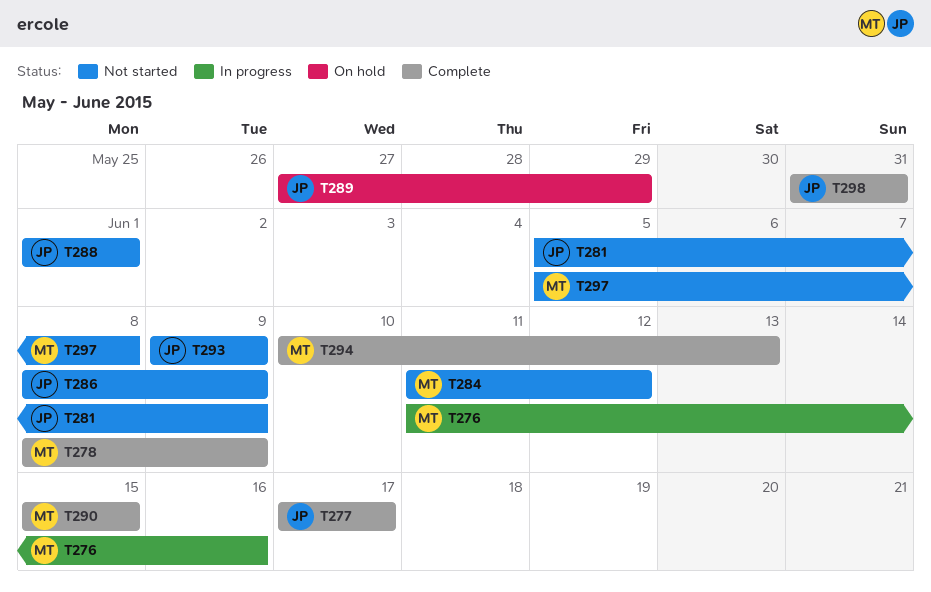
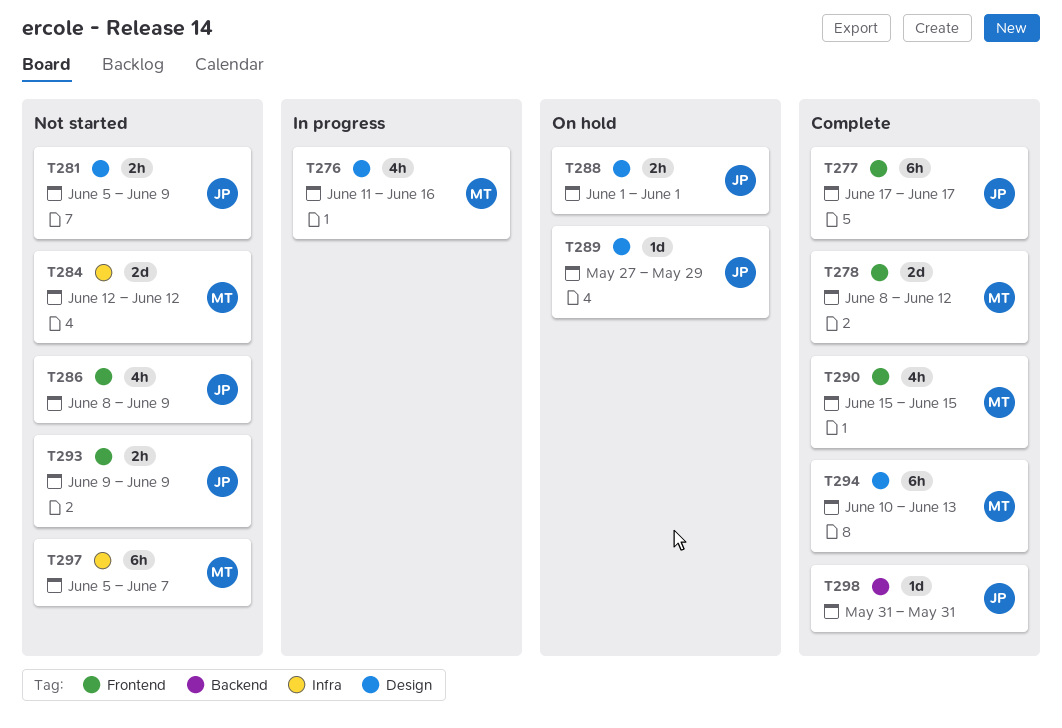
T278, due: Jun 9 -> Jun 12
T284, start: Jun 11 -> Jun 12
T288, status: Not started -> On hold
T297, due: Jun 8 -> Jun 7

